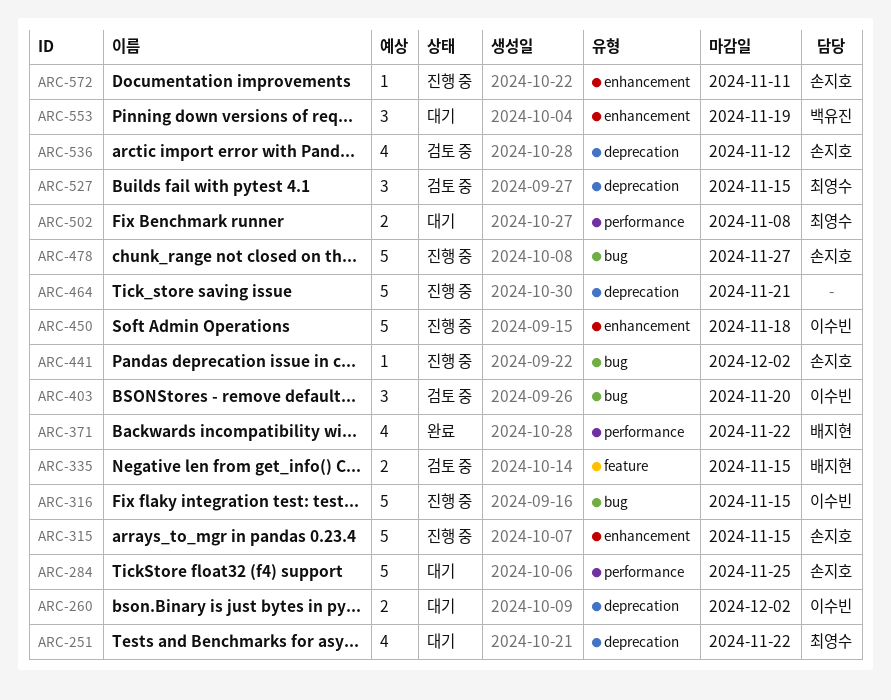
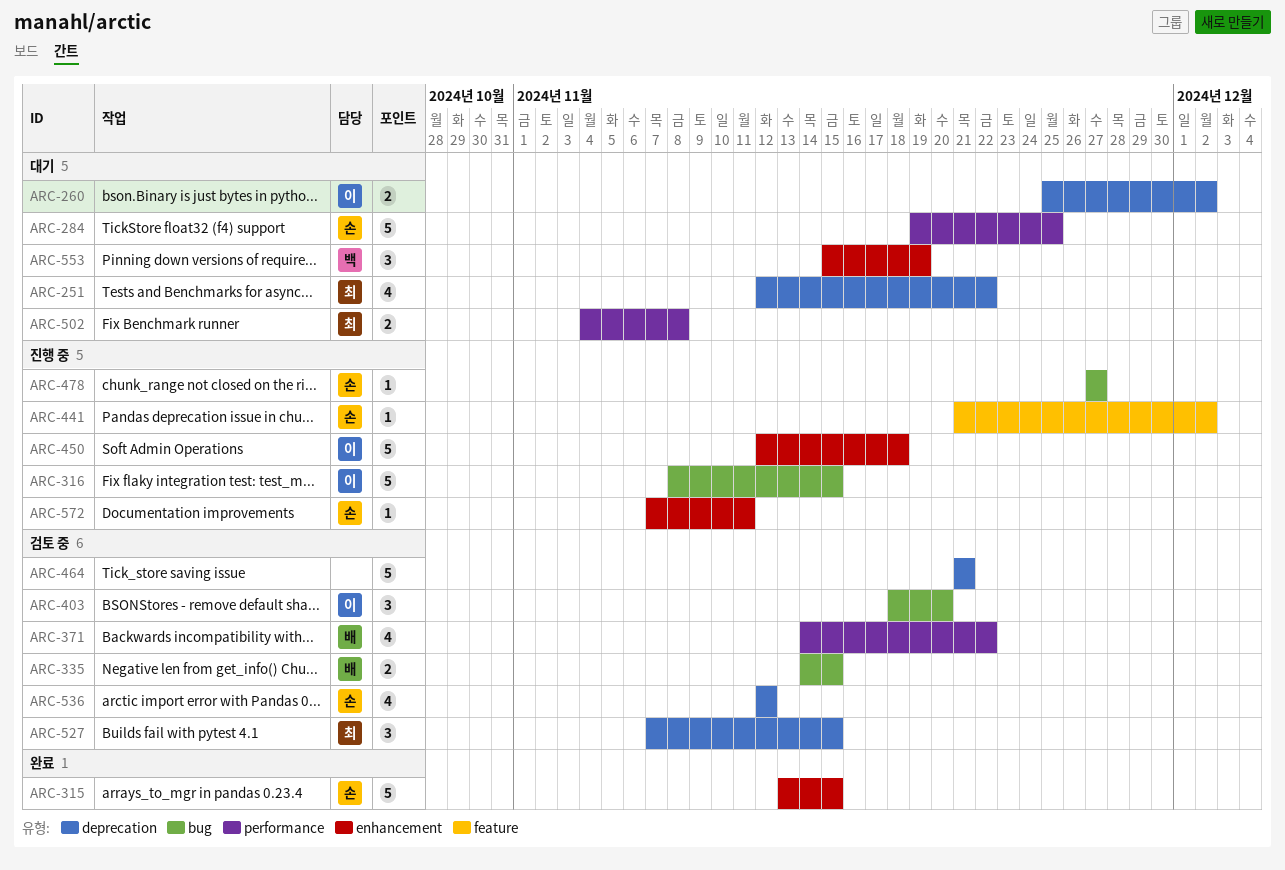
ARC-315, status: 진행 중 -> 완료
ARC-335, label: feature -> bug
ARC-371, status: 완료 -> 검토 중
ARC-441, label: bug -> feature
ARC-464, status: 진행 중 -> 검토 중
ARC-478, estimate: 5 -> 1

